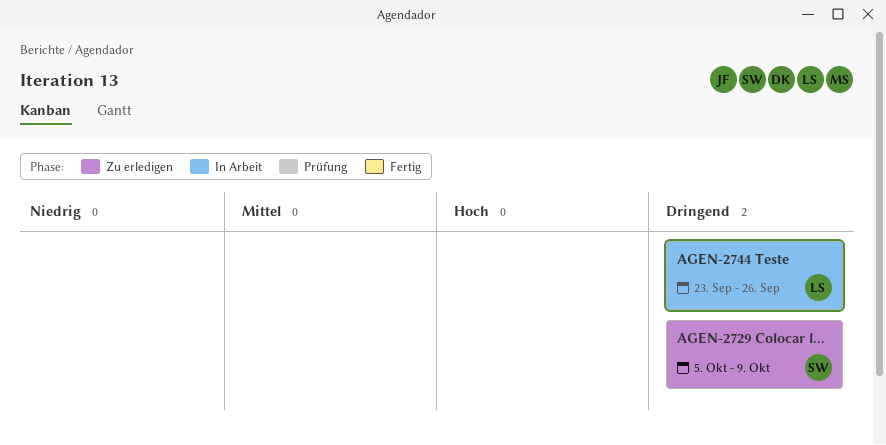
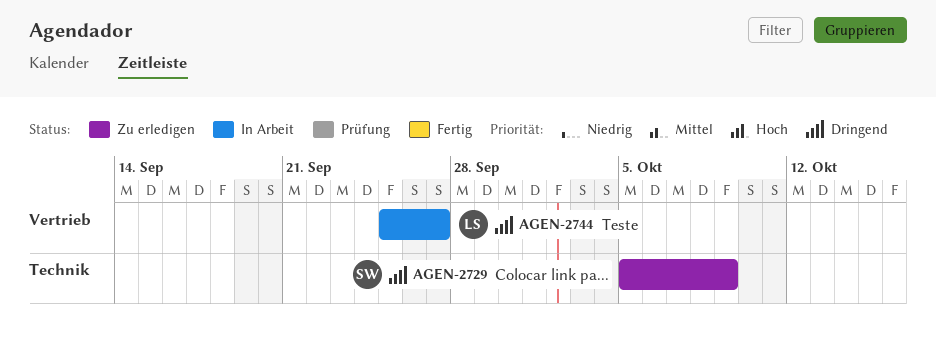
AGEN-2744, start: Sep 23 -> Sep 25
AGEN-2744, due: Sep 26 -> Sep 27

